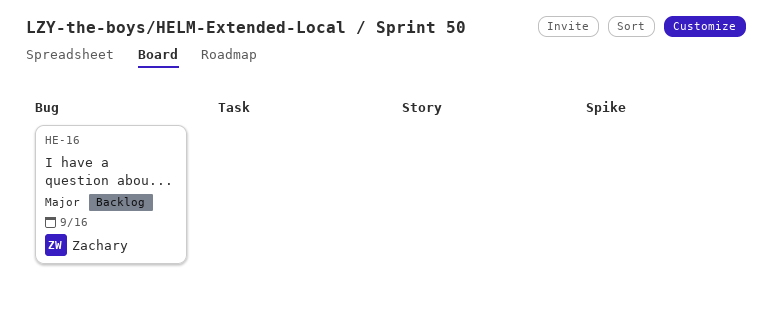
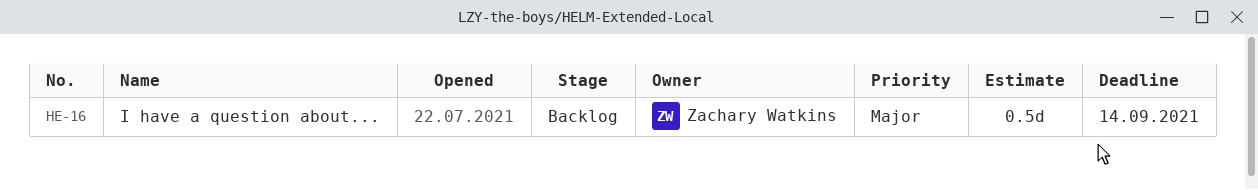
HE-16, due: Sep 16 -> Sep 14

